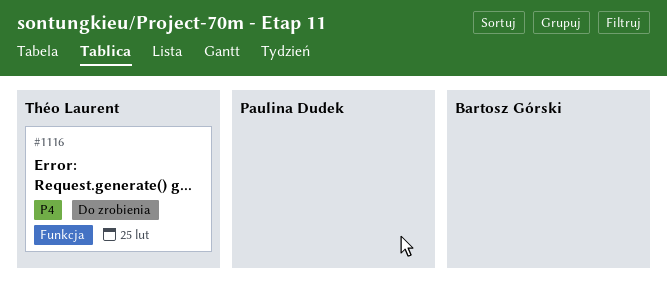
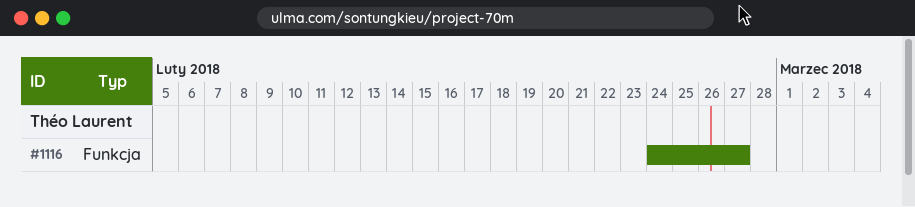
#1116, due: Feb 25 -> Feb 27

